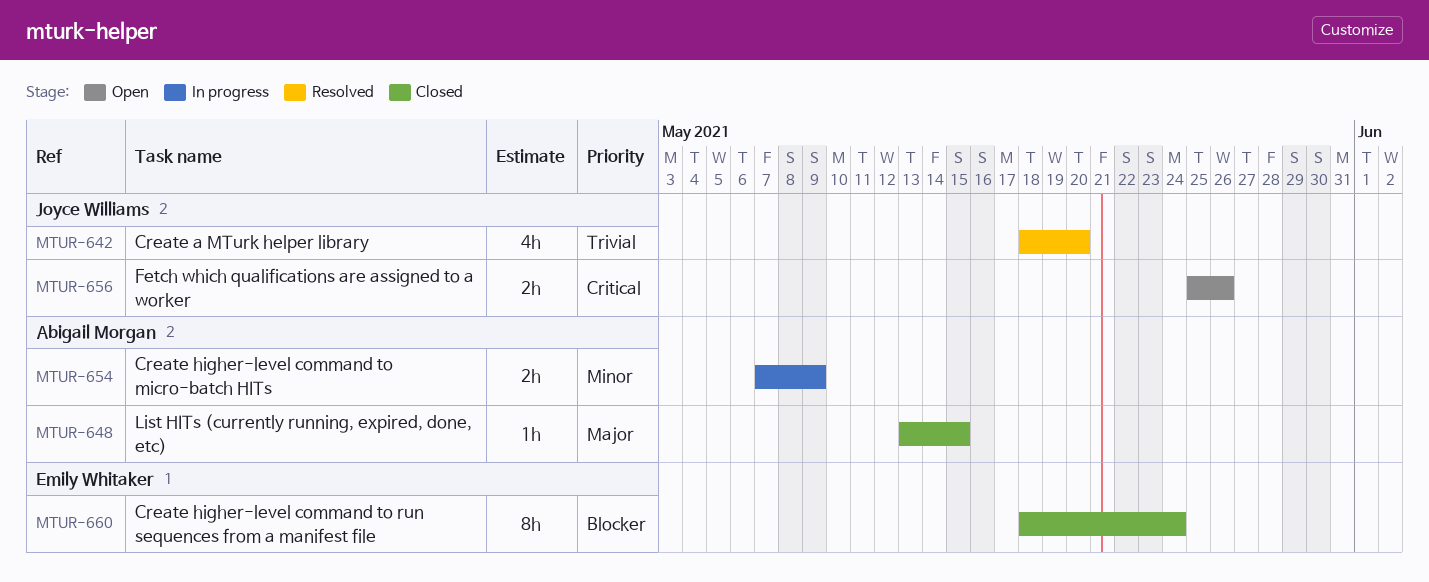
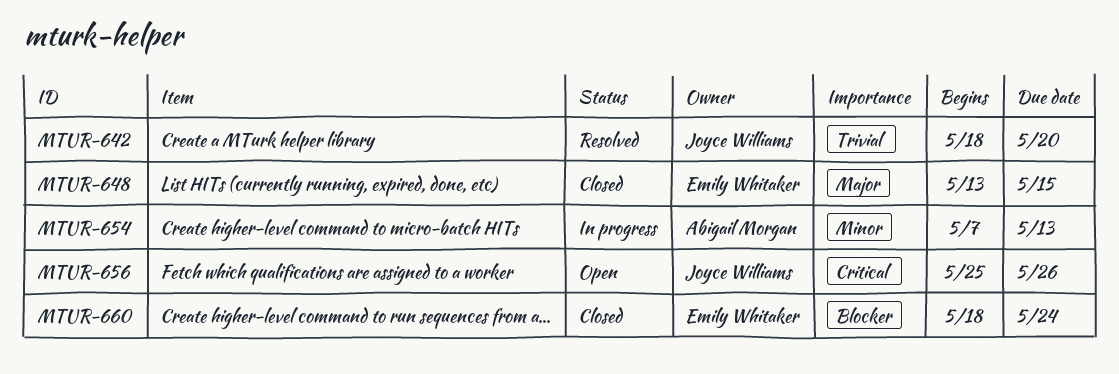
MTUR-648, owner: Abigail Morgan -> Emily Whitaker
MTUR-654, due: May 9 -> May 13

